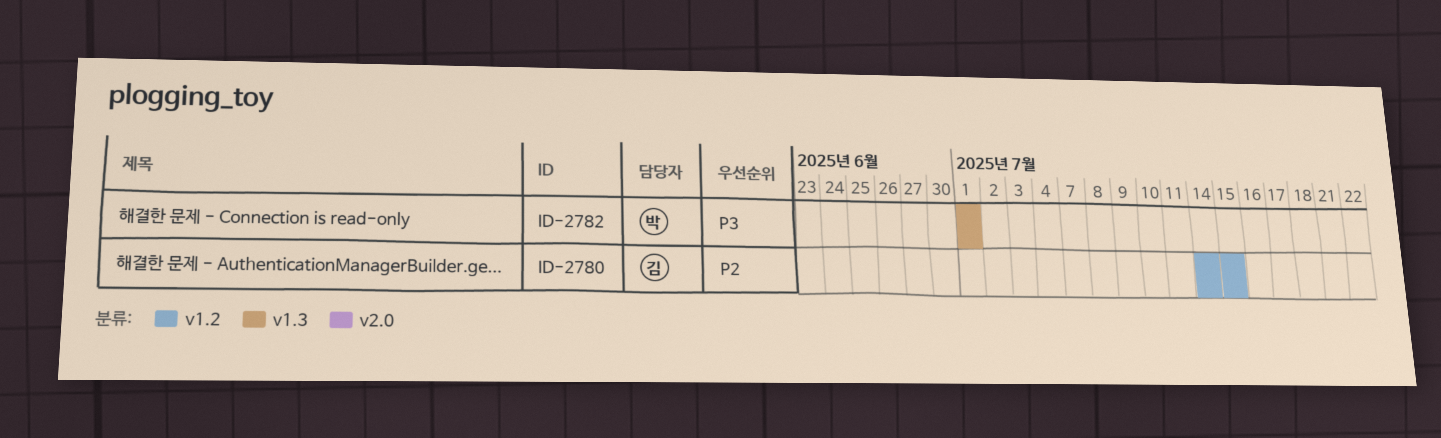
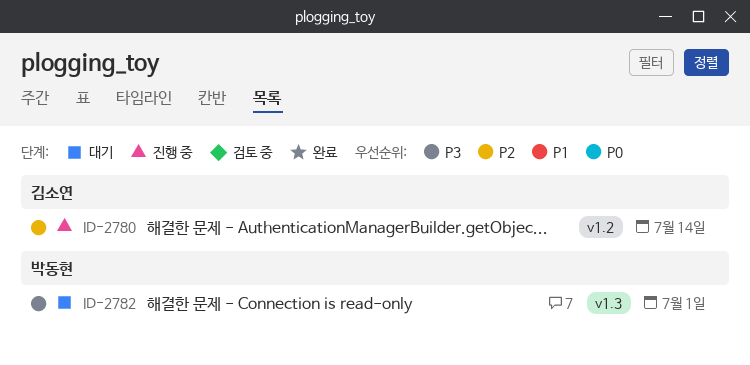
ID-2780, due: Jul 15 -> Jul 14

